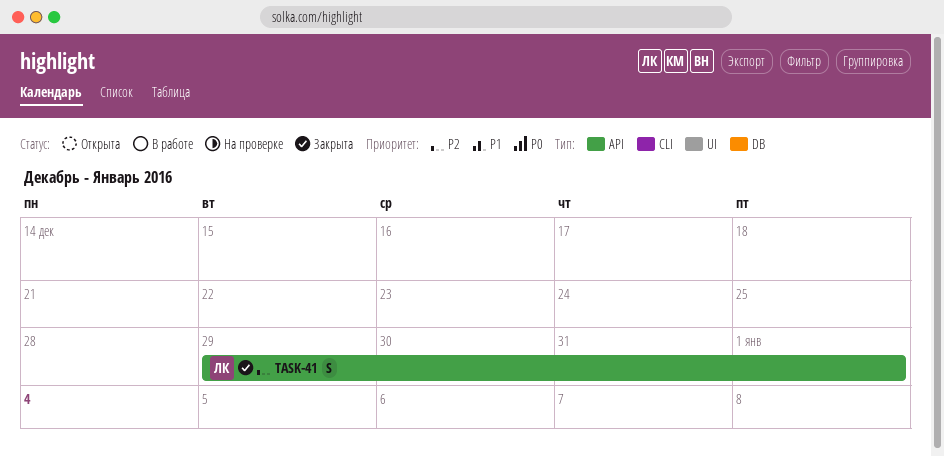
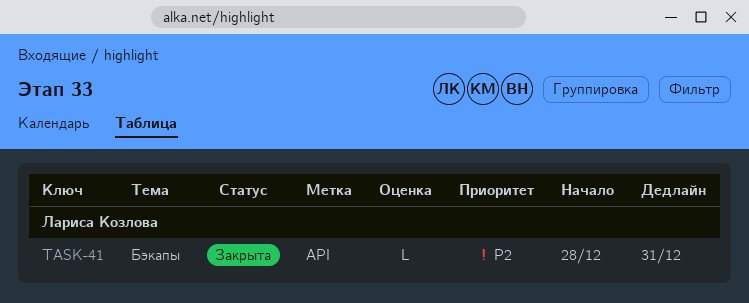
TASK-41, estimate: S -> L
TASK-41, start: Dec 29 -> Dec 28
TASK-41, due: Jan 1 -> Dec 31

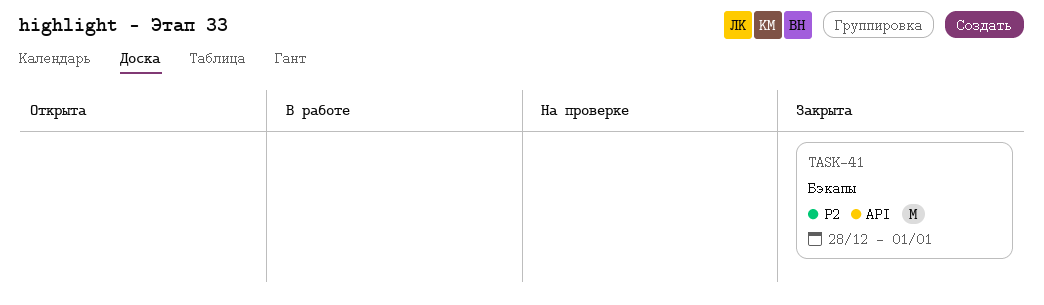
TASK-41, estimate: L -> M
TASK-41, due: Dec 31 -> Jan 1

